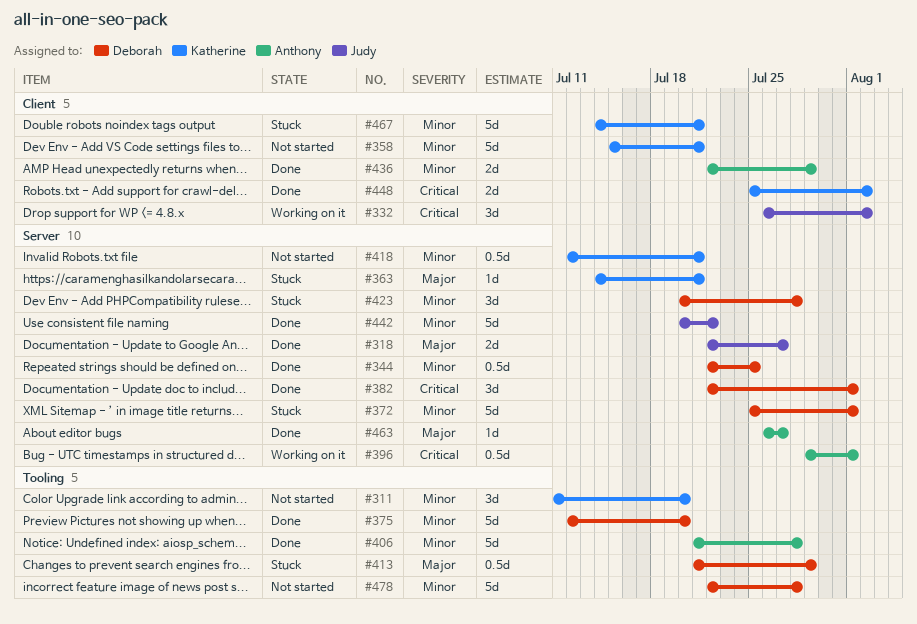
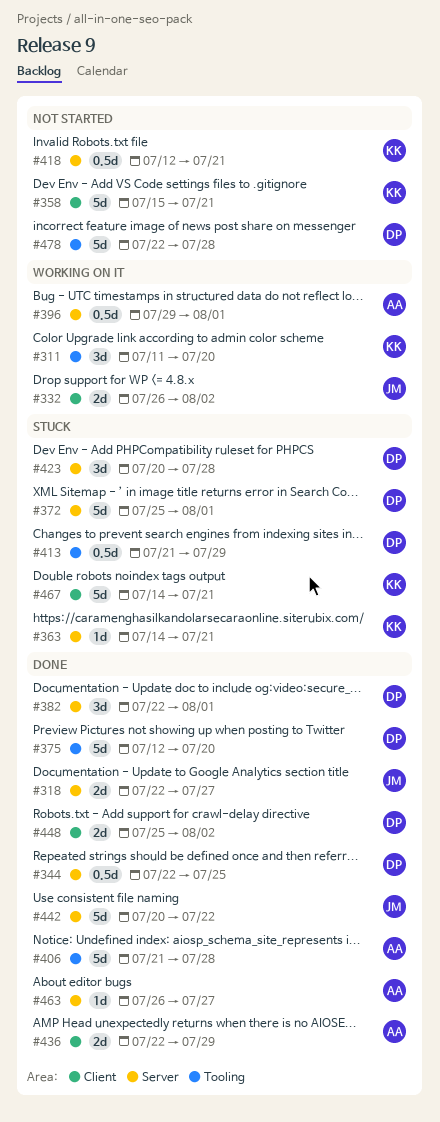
#311, status: Not started -> Working on it
#332, estimate: 3d -> 2d
#448, owner: Katherine -> Deborah

